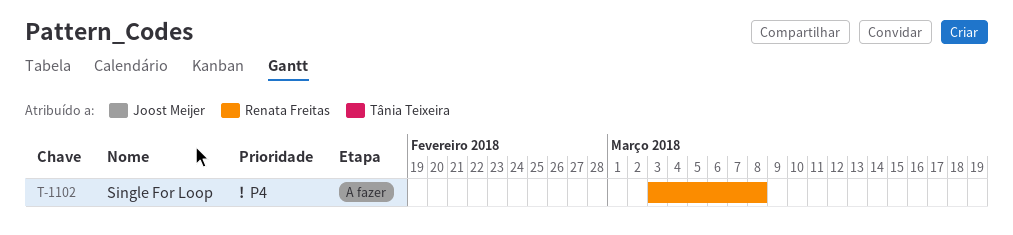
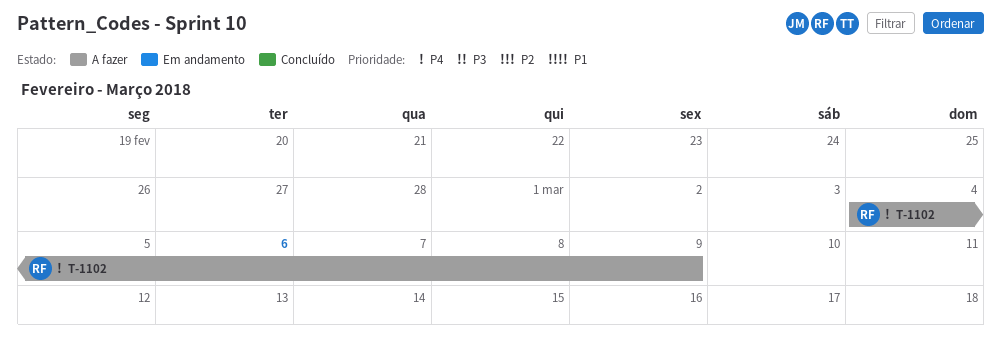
T-1102, start: Mar 3 -> Mar 4
T-1102, due: Mar 8 -> Mar 9

